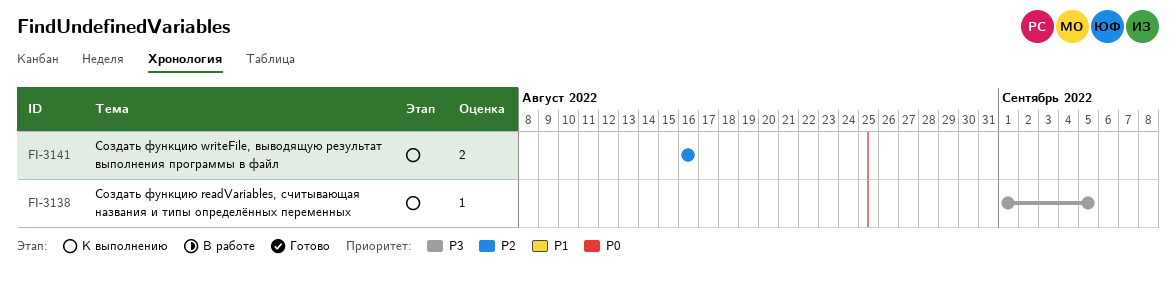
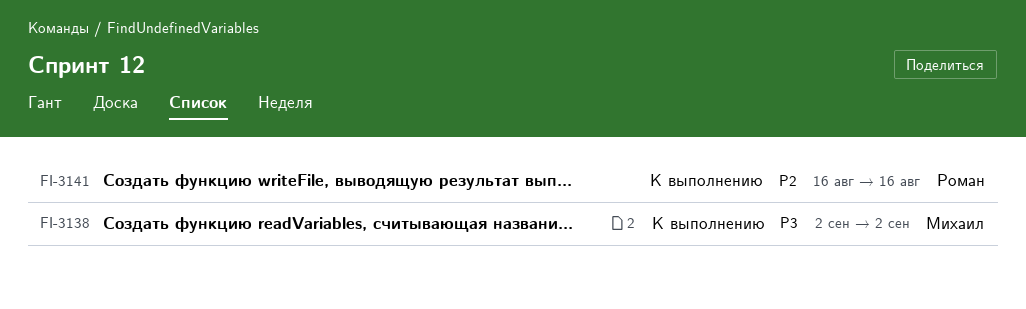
FI-3138, start: Sep 1 -> Sep 2
FI-3138, due: Sep 5 -> Sep 2

